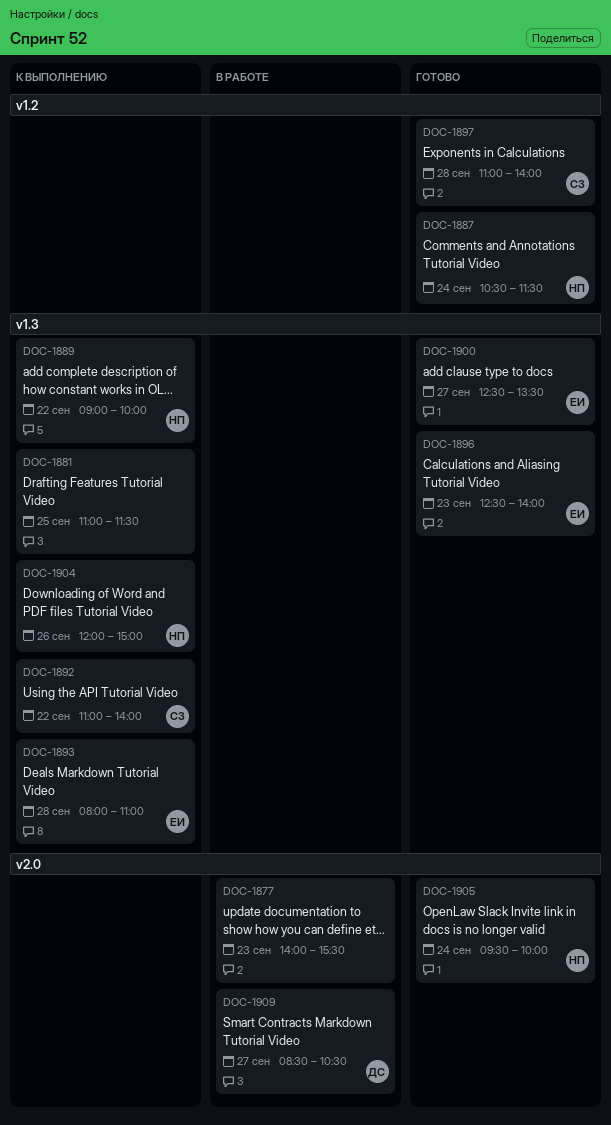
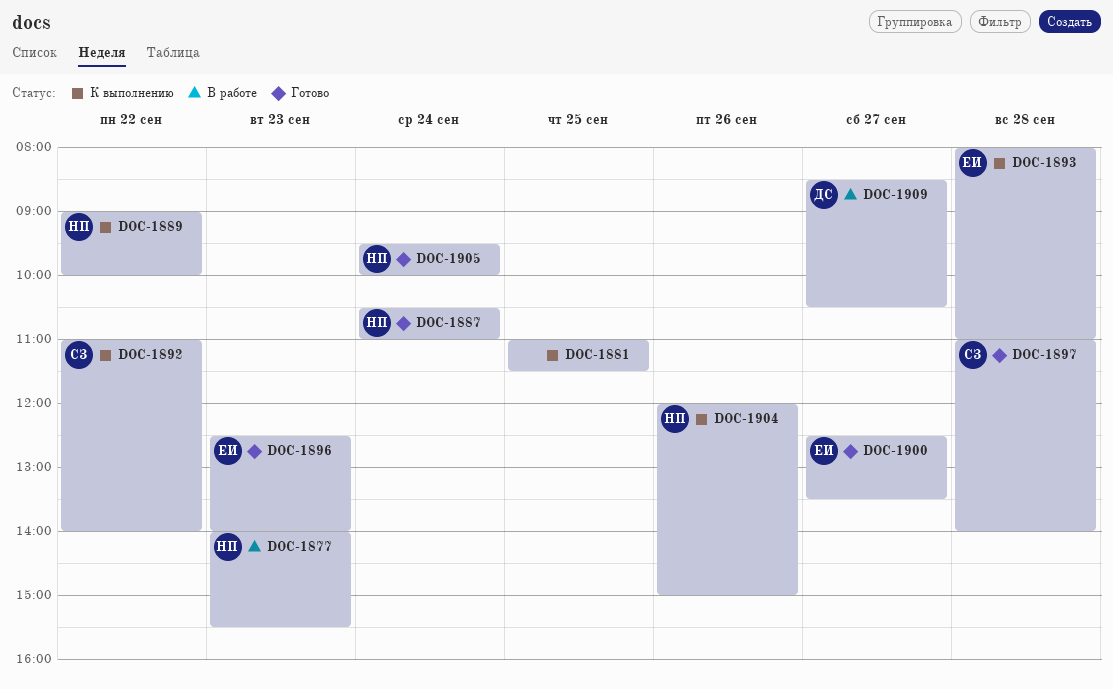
DOC-1877, owner: none -> НП
DOC-1887, ends: 11:30 -> 11:00

